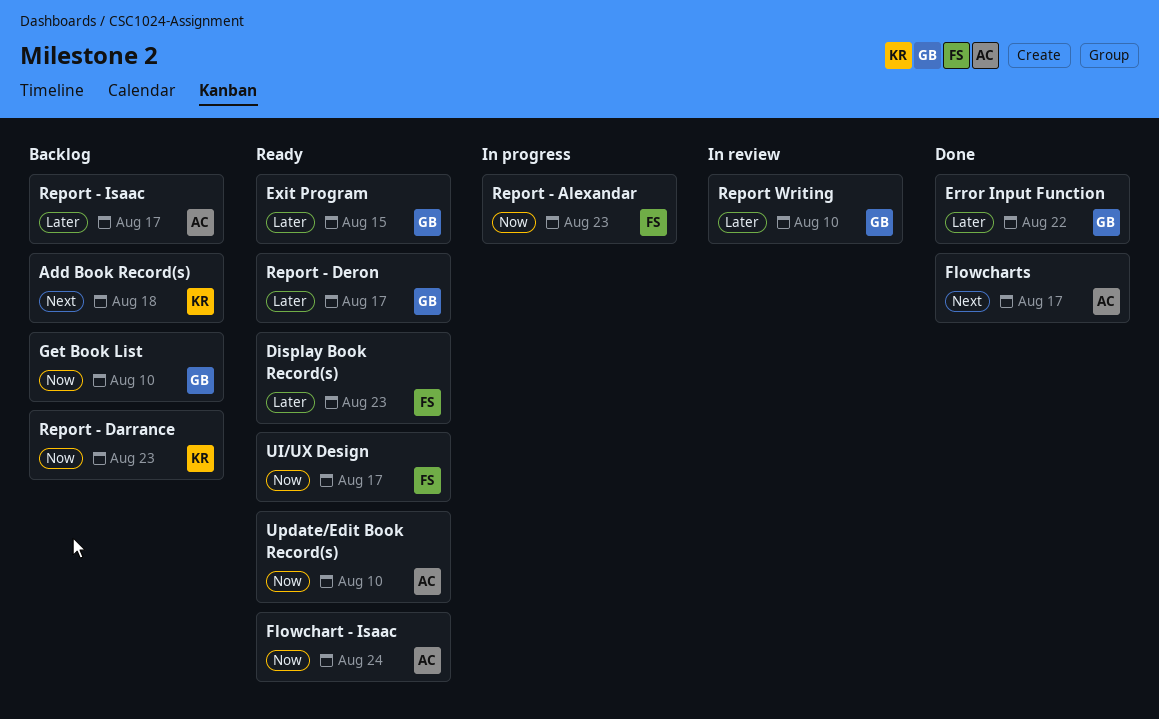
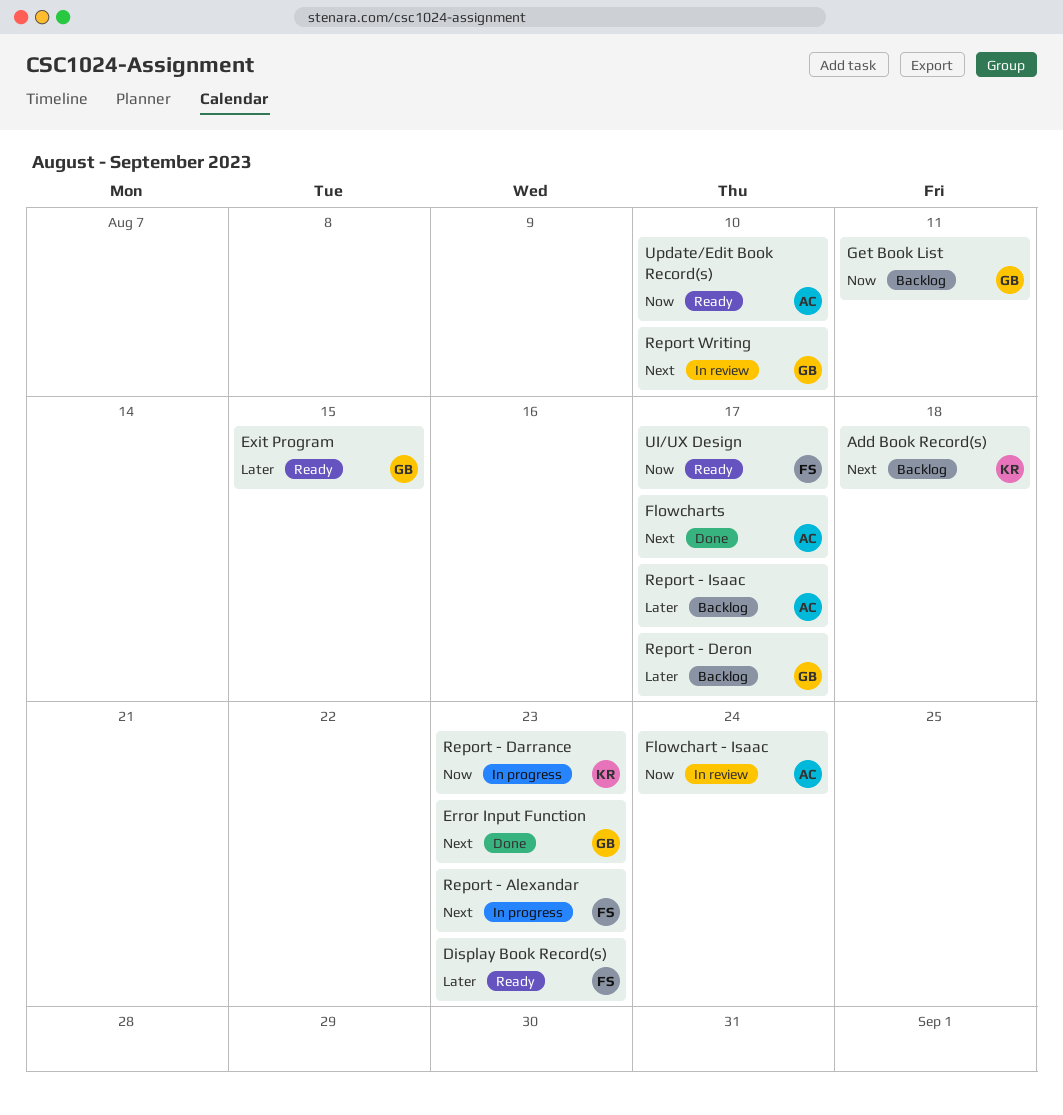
Error Input Function, priority: Later -> Next
Error Input Function, due: Aug 22 -> Aug 23
Flowchart - Isaac, status: Ready -> In review
Get Book List, due: Aug 10 -> Aug 11
Report - Alexandar, priority: Now -> Next
Report - Darrance, status: Backlog -> In progress
Report - Deron, status: Ready -> Backlog
Report Writing, priority: Later -> Next

